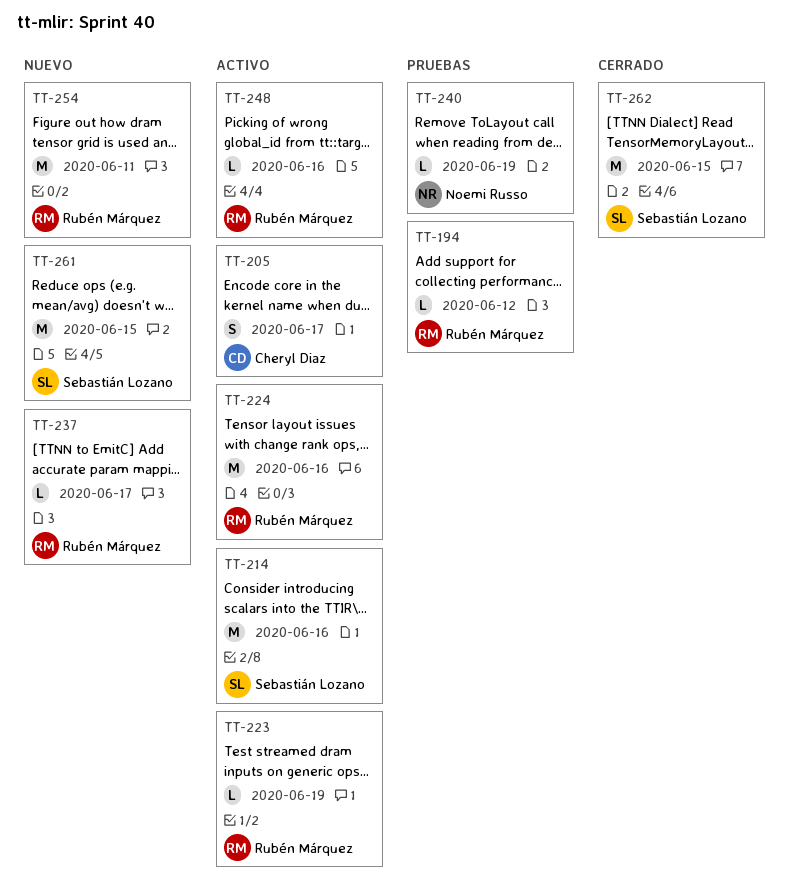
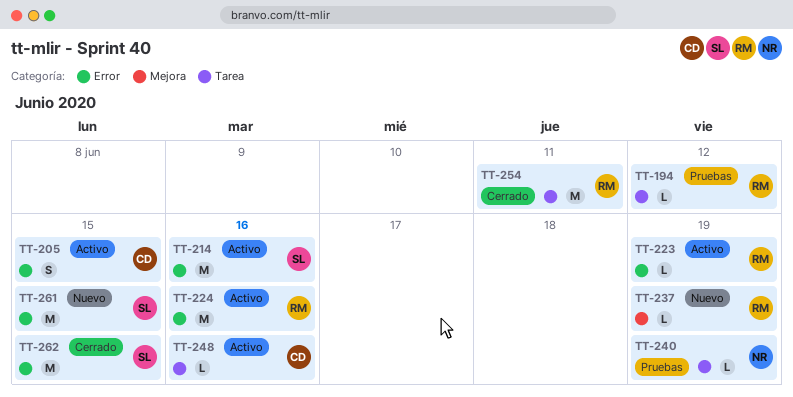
TT-205, due: Jun 17 -> Jun 15
TT-237, due: Jun 17 -> Jun 19
TT-248, owner: Rubén Márquez -> Cheryl Diaz
TT-254, status: Nuevo -> Cerrado

